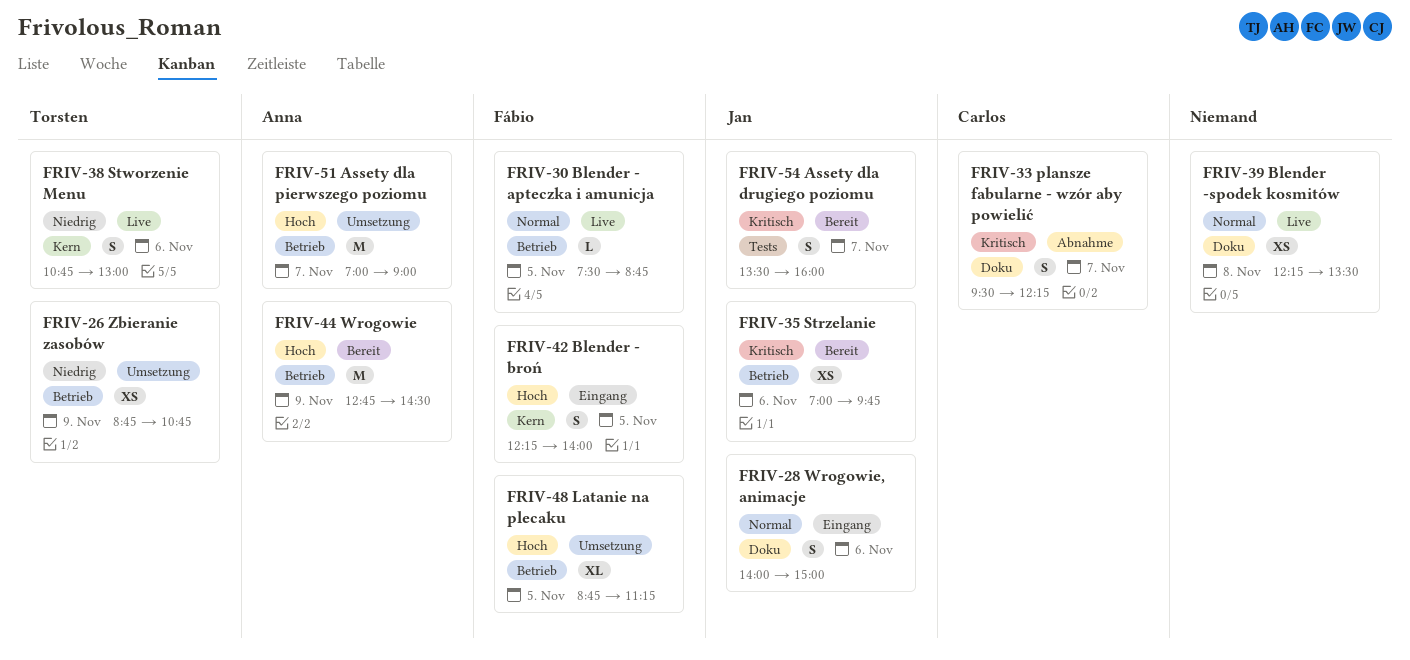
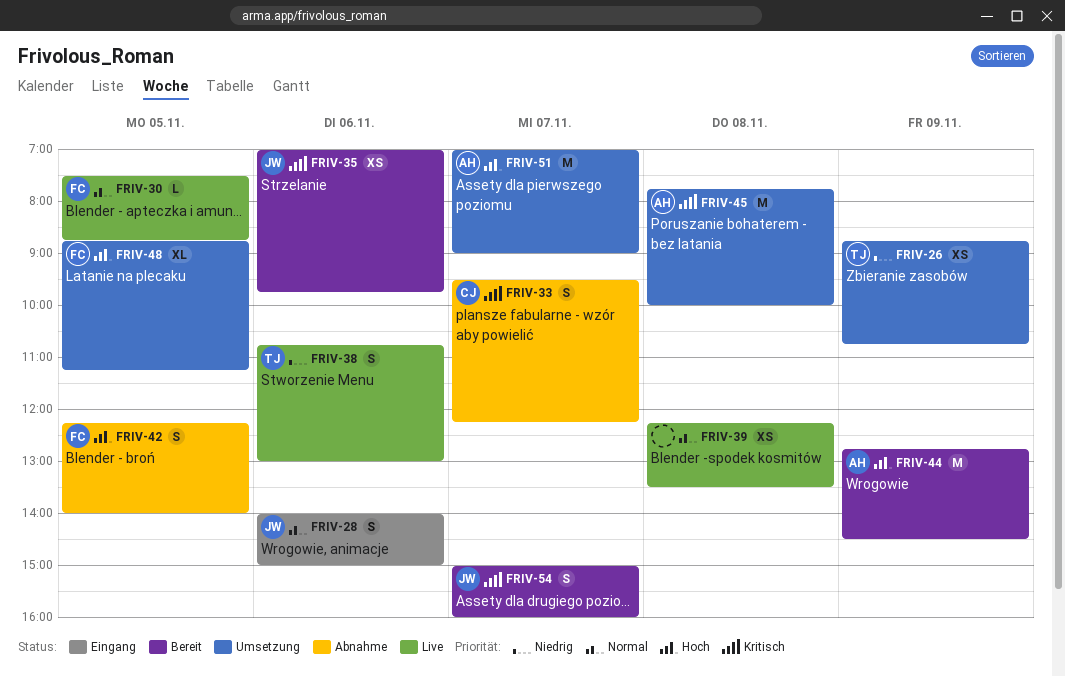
FRIV-42, status: Eingang -> Abnahme
FRIV-45: none -> present
FRIV-54, begins: 13:30 -> 15:00

